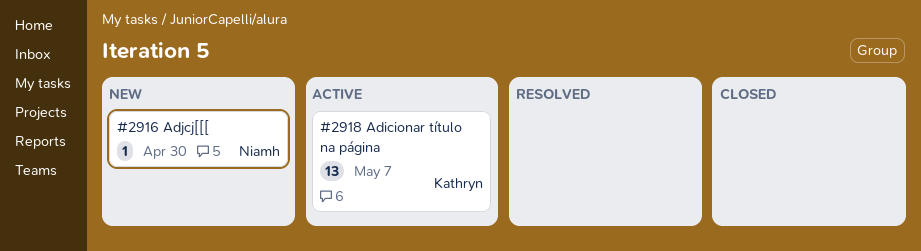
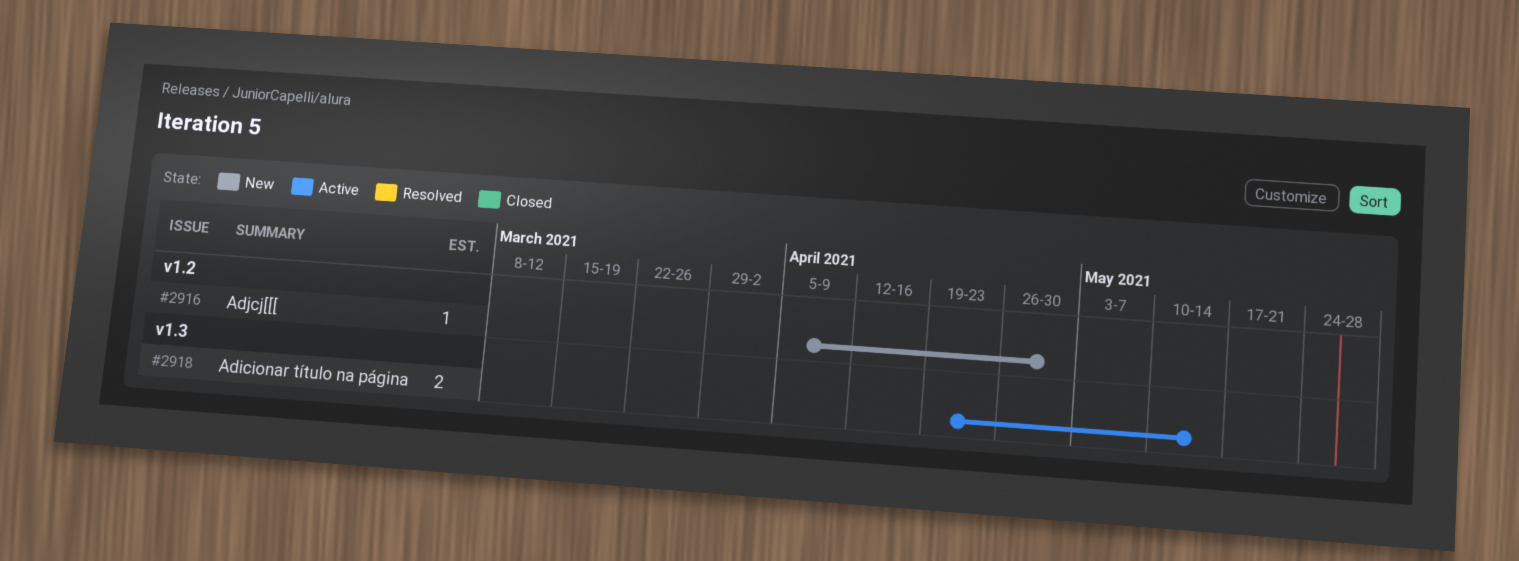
#2918, estimate: 13 -> 2
#2918, due: May 7 -> May 14

